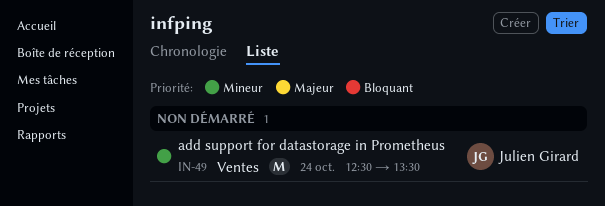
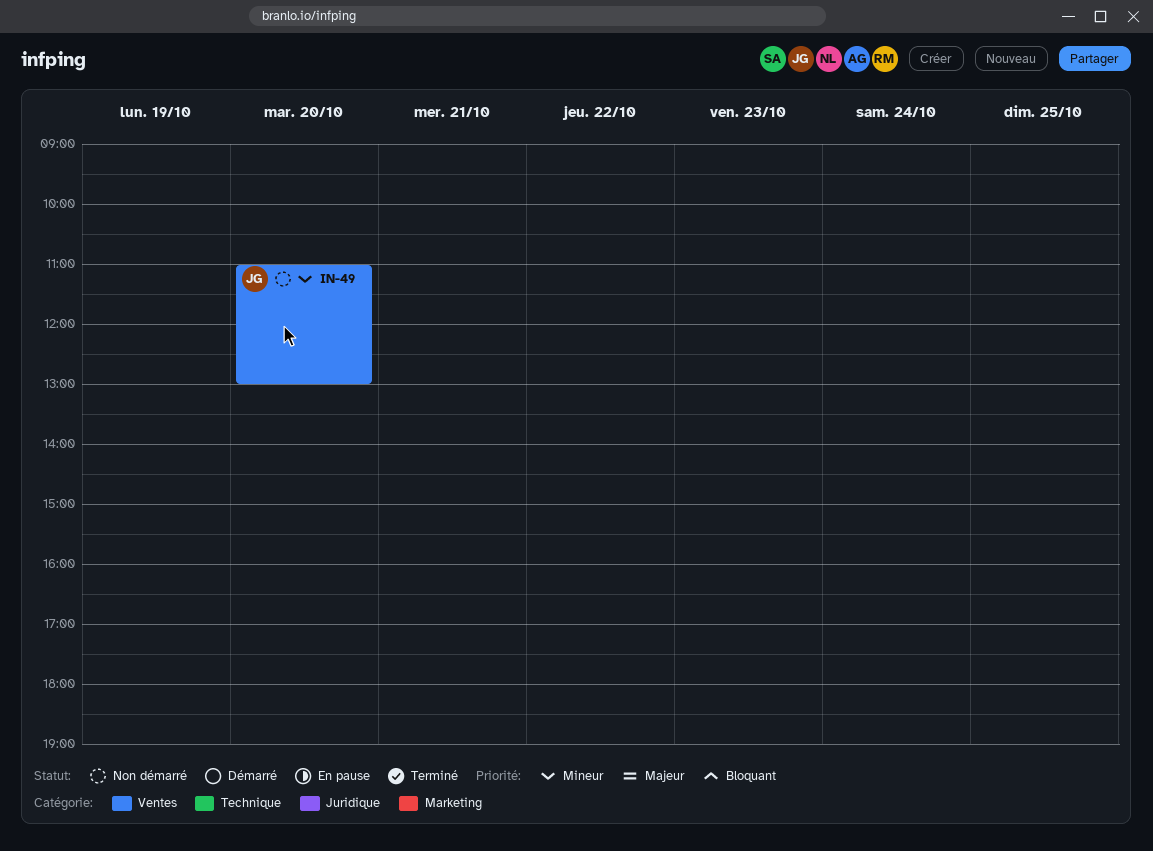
IN-49, day: Oct 24 -> Oct 20
IN-49, begins: 12:30 -> 11:00
IN-49, ends: 13:30 -> 13:00

